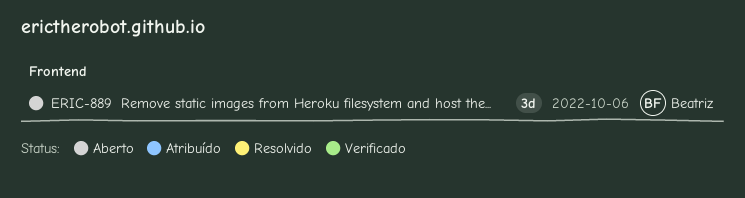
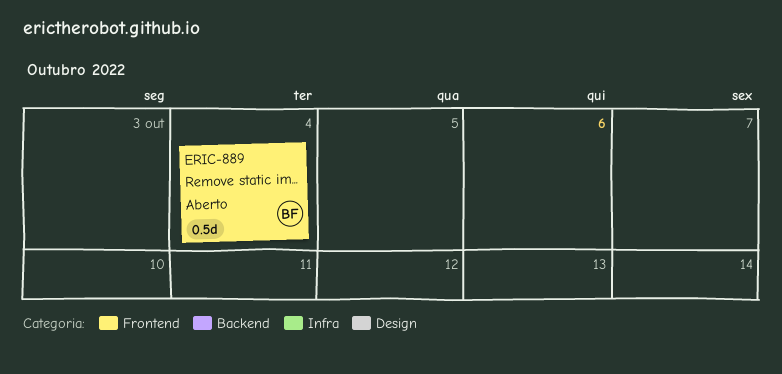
ERIC-889, estimate: 3d -> 0.5d
ERIC-889, due: Oct 6 -> Oct 4

